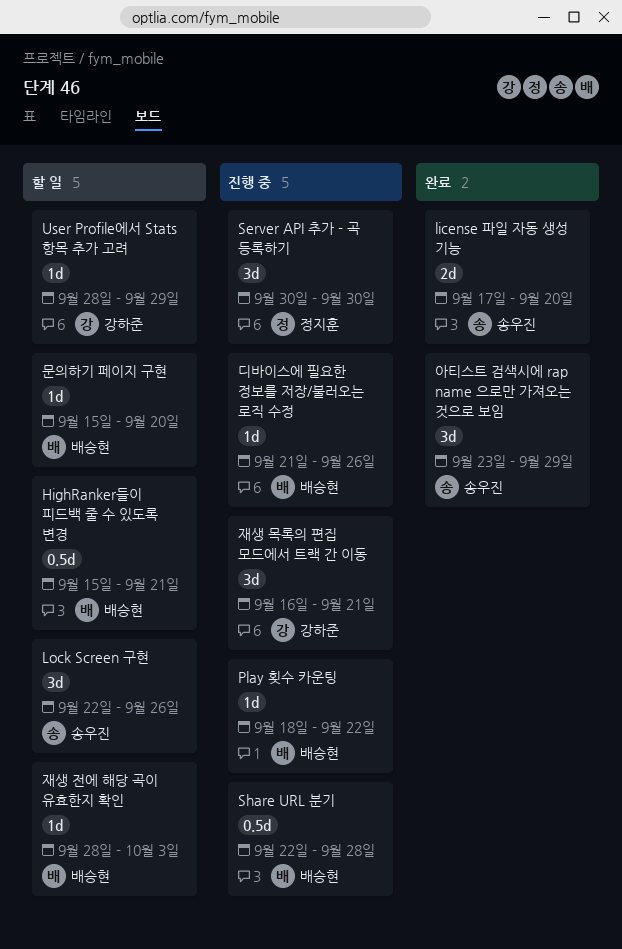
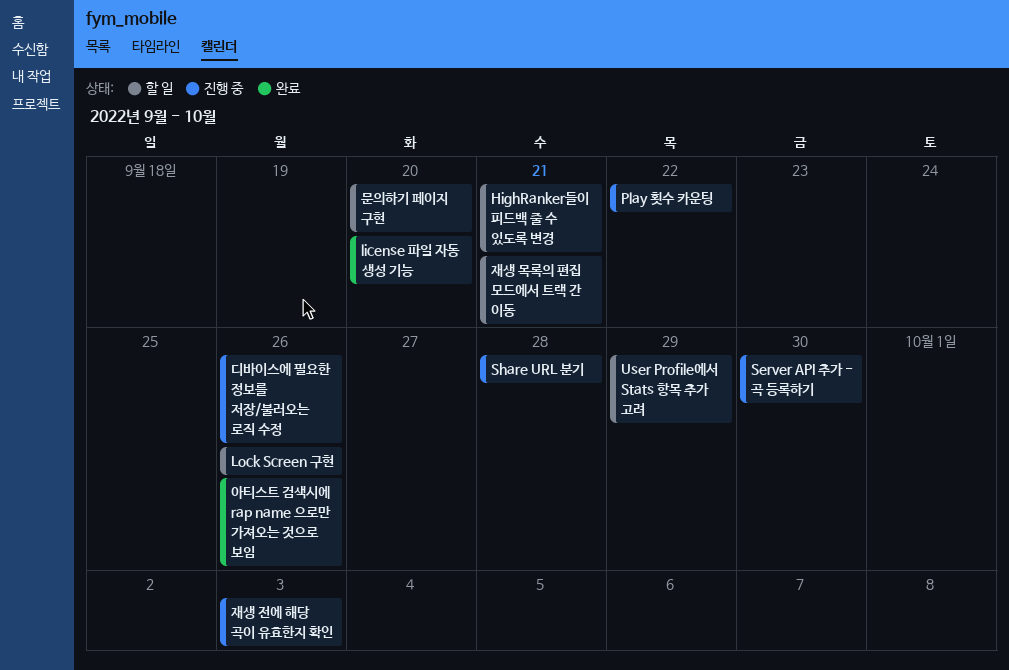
아티스트 검색시에 rap name 으로만 가져오는 것으로 보임, due: Sep 29 -> Sep 26
재생 목록의 편집 모드에서 트랙 간 이동, status: 진행 중 -> 할 일
재생 전에 해당 곡이 유효한지 확인, status: 할 일 -> 진행 중

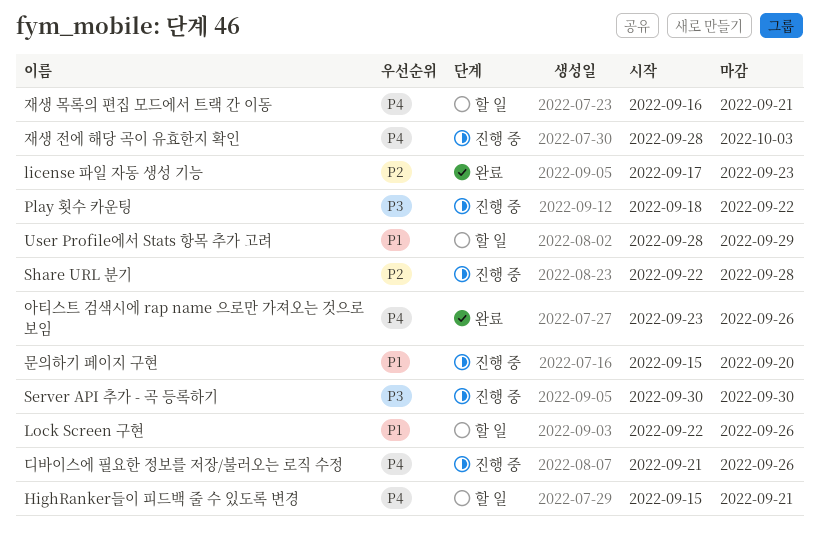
license 파일 자동 생성 기능, due: Sep 20 -> Sep 23
문의하기 페이지 구현, status: 할 일 -> 진행 중

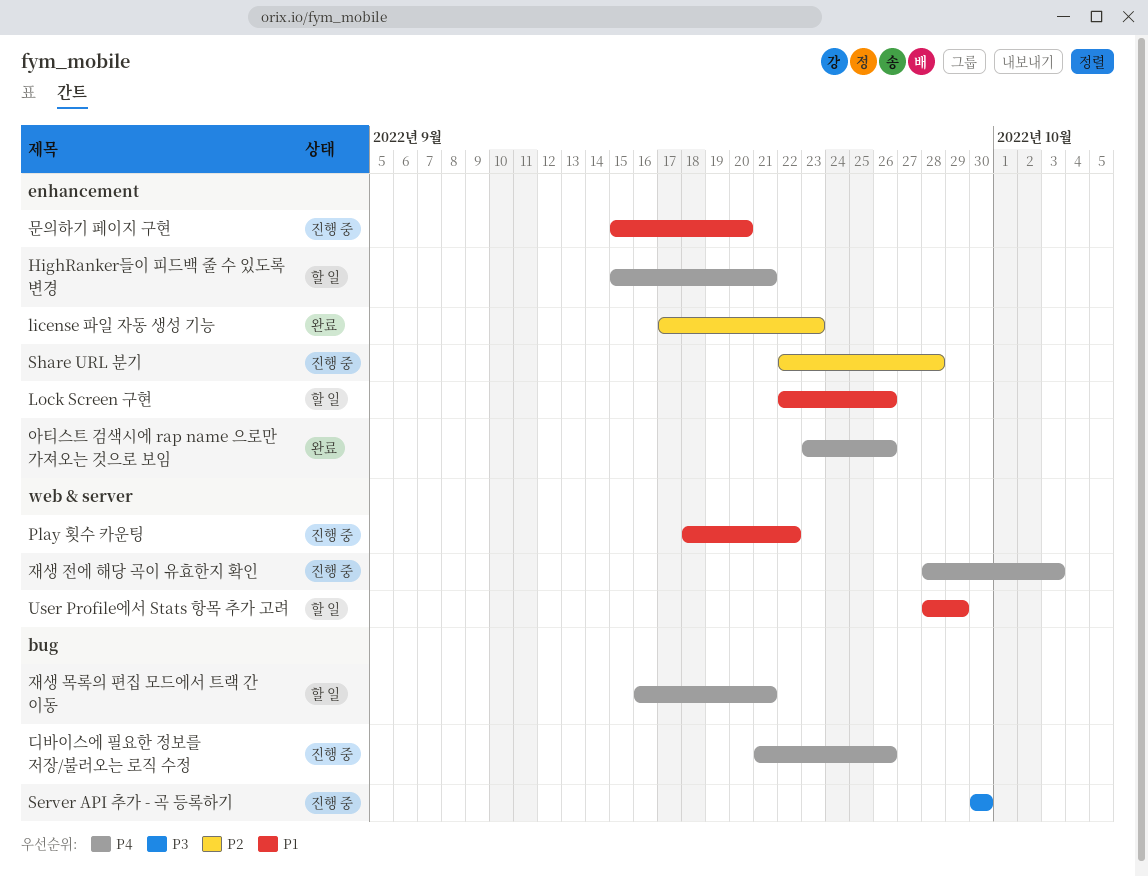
Play 횟수 카운팅, priority: P3 -> P1

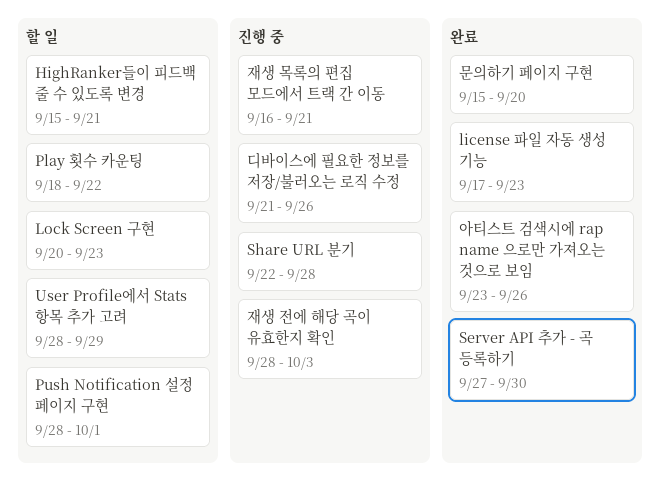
Lock Screen 구현, start: Sep 22 -> Sep 20
Lock Screen 구현, due: Sep 26 -> Sep 23
Play 횟수 카운팅, status: 진행 중 -> 할 일
Push Notification 설정 페이지 구현: none -> present
Server API 추가 - 곡 등록하기, status: 진행 중 -> 완료
Server API 추가 - 곡 등록하기, start: Sep 30 -> Sep 27
문의하기 페이지 구현, status: 진행 중 -> 완료
재생 목록의 편집 모드에서 트랙 간 이동, status: 할 일 -> 진행 중

